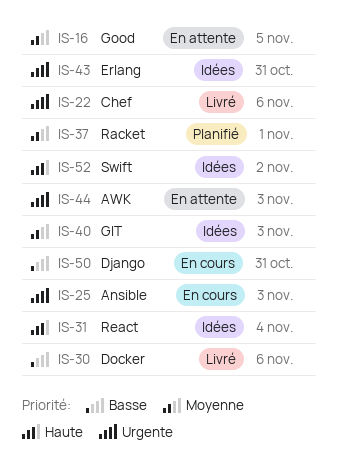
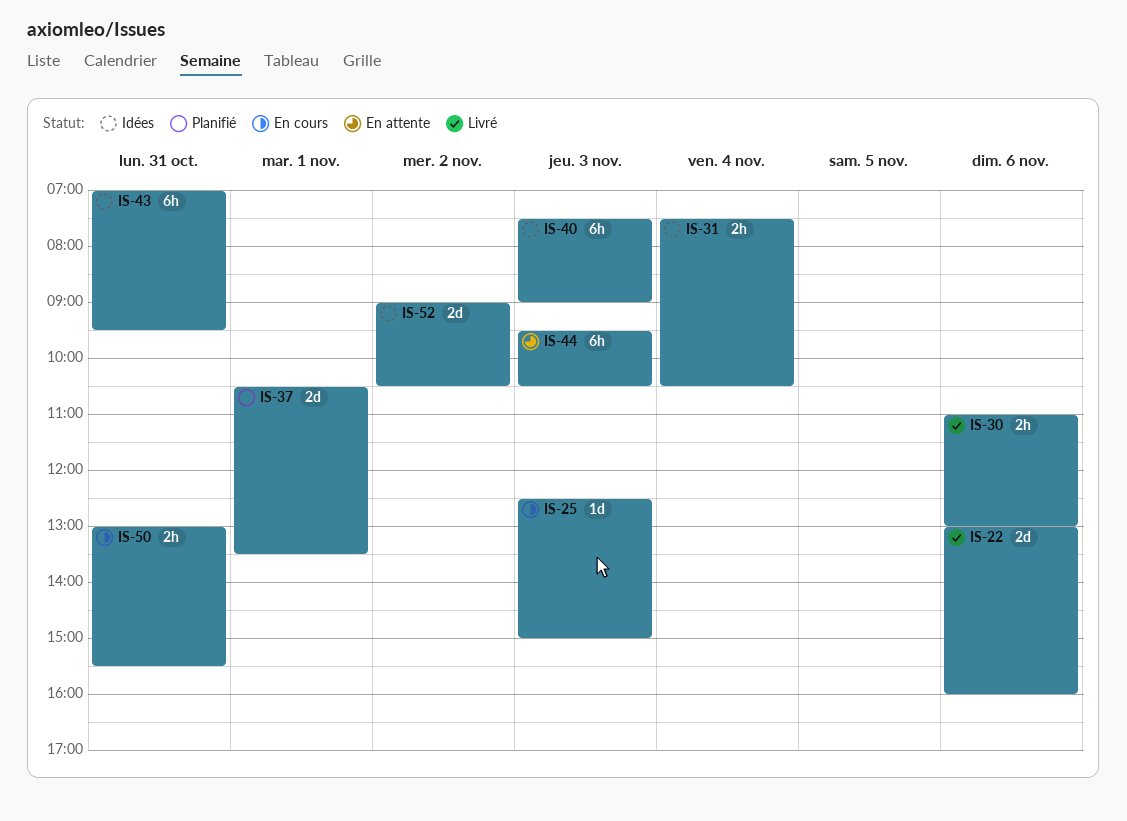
IS-16: present -> none

